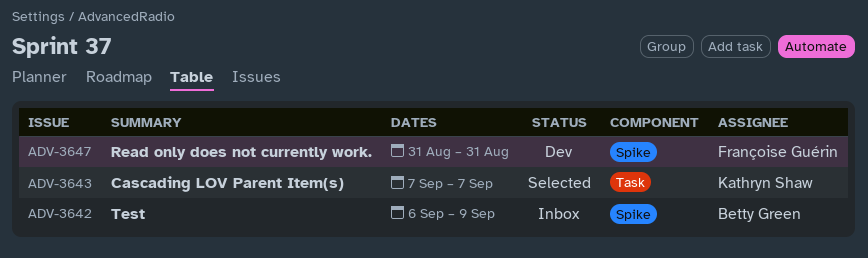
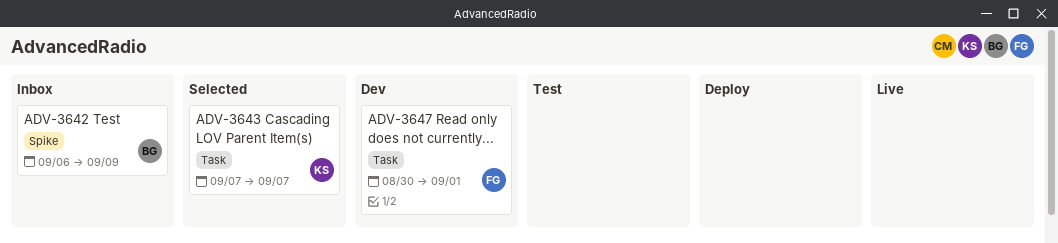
ADV-3647, label: Spike -> Task
ADV-3647, start: Aug 31 -> Aug 30
ADV-3647, due: Aug 31 -> Sep 1

